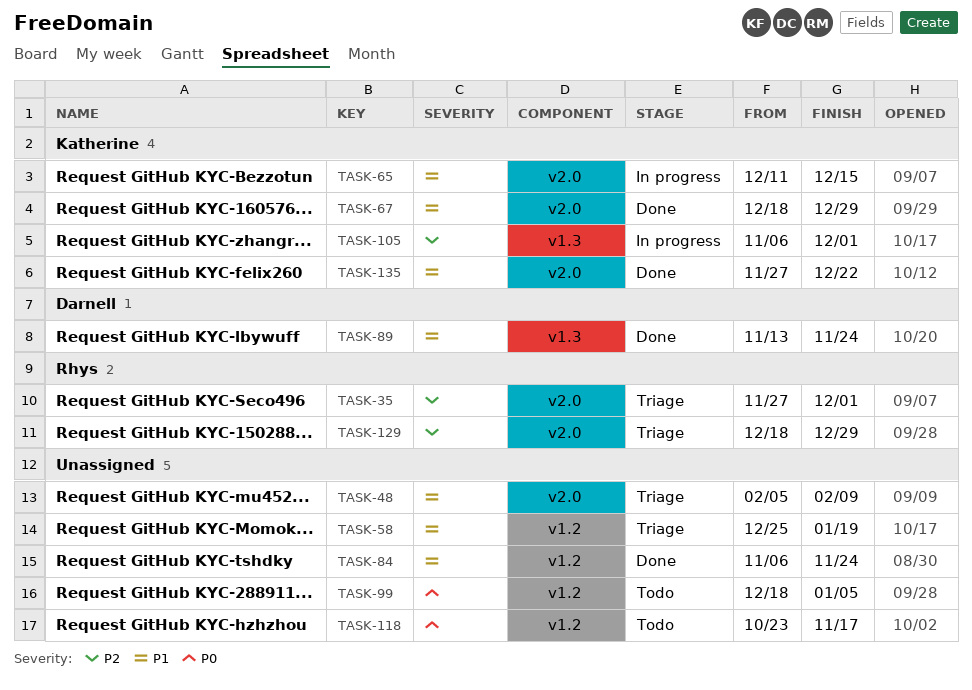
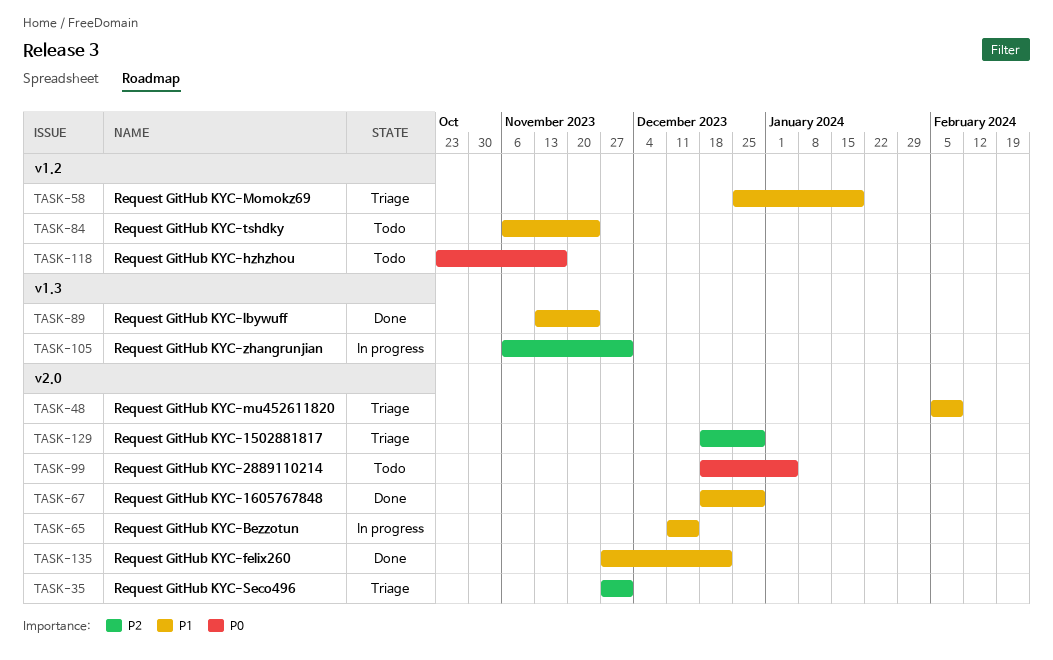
TASK-84, status: Done -> Todo
TASK-99, label: v1.2 -> v2.0

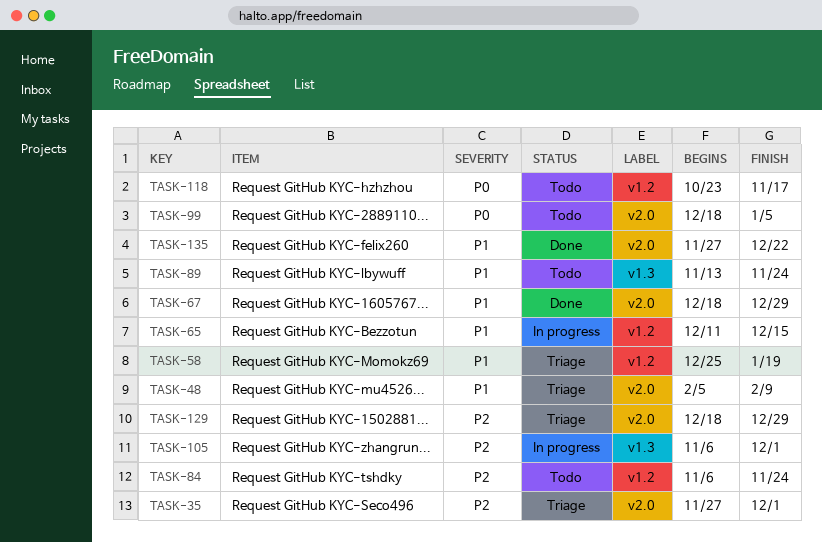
TASK-65, label: v2.0 -> v1.2
TASK-84, priority: P1 -> P2
TASK-89, status: Done -> Todo

